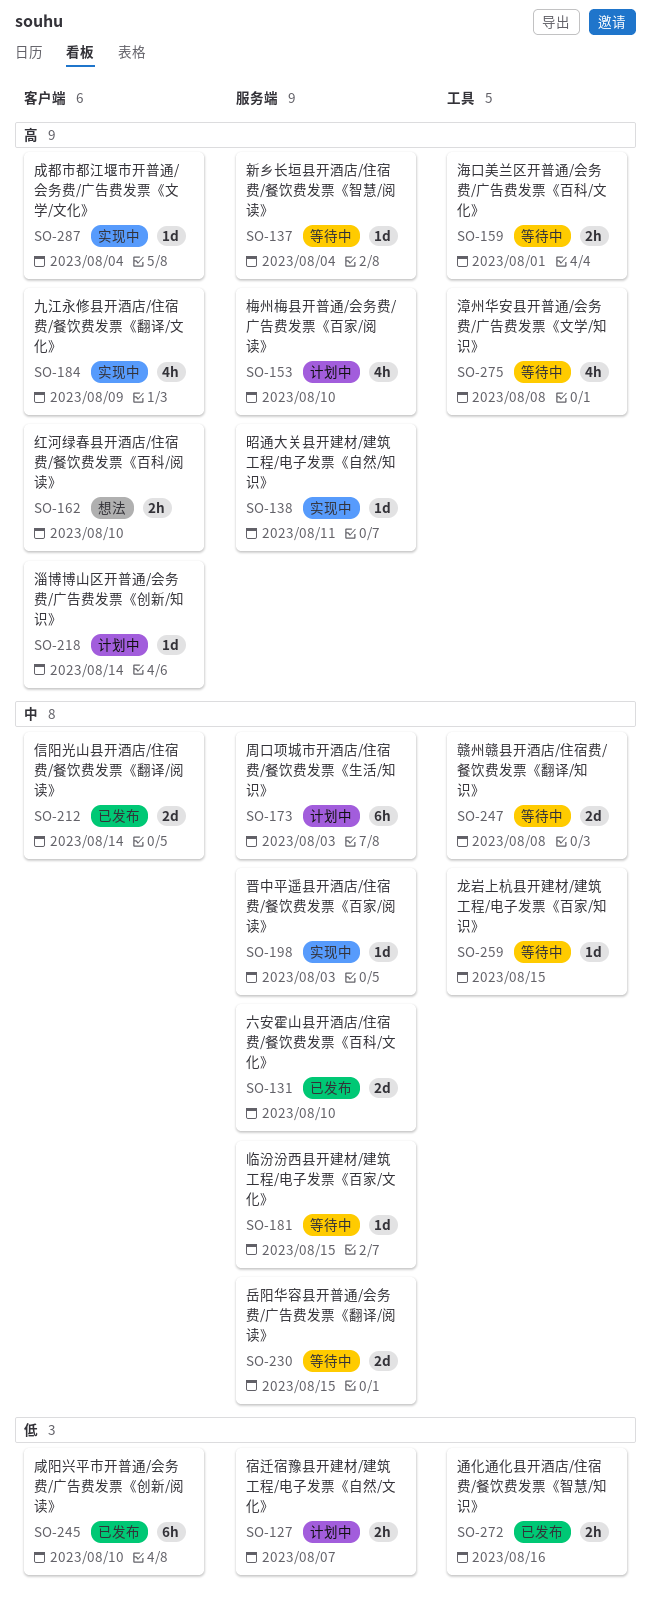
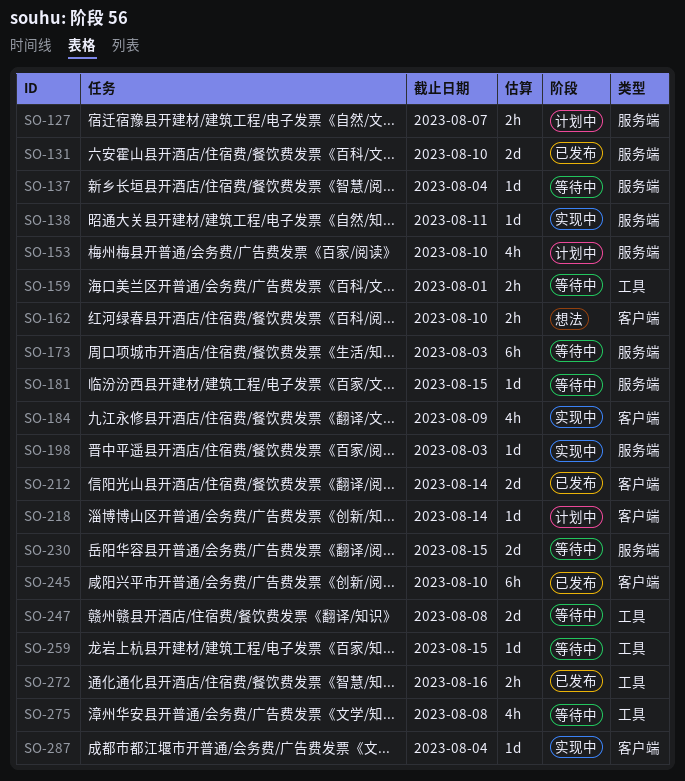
SO-173, status: 计划中 -> 等待中

